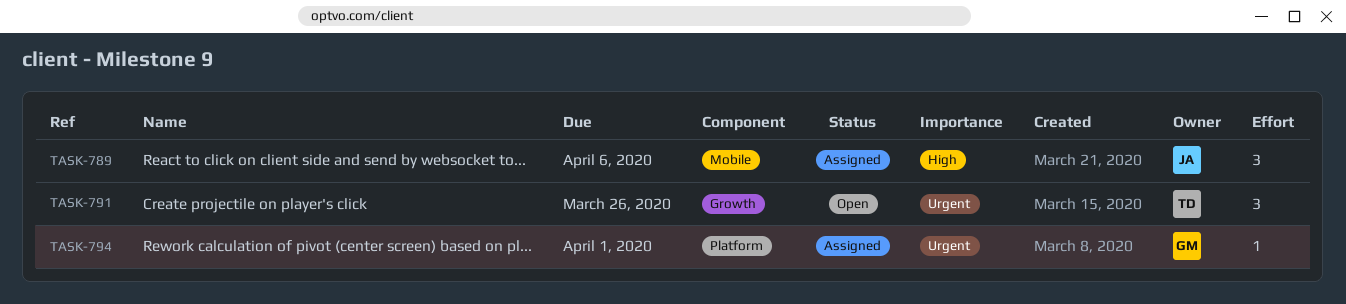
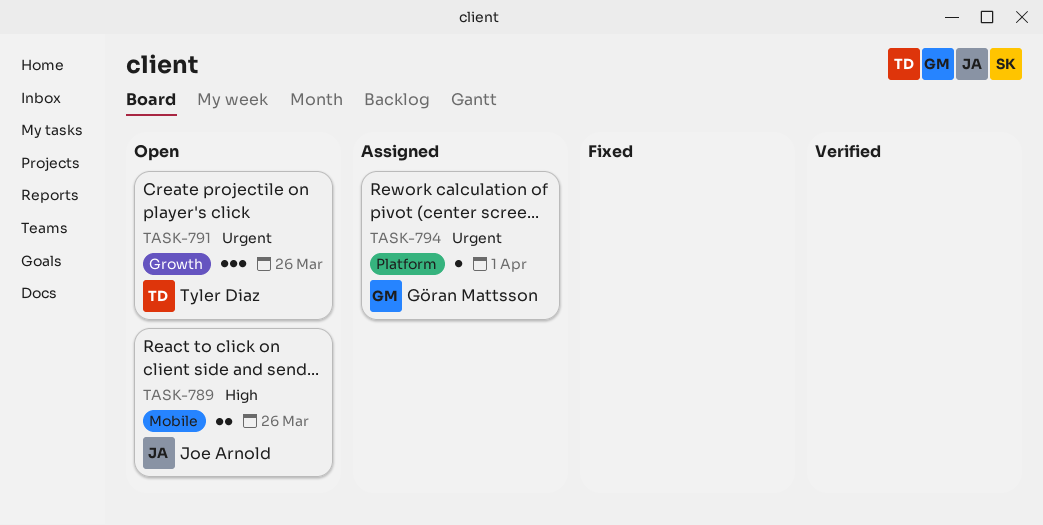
TASK-789, status: Assigned -> Open
TASK-789, estimate: 3 -> 2
TASK-789, due: Apr 6 -> Mar 26

